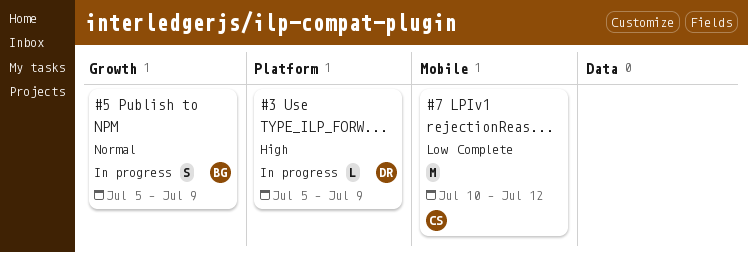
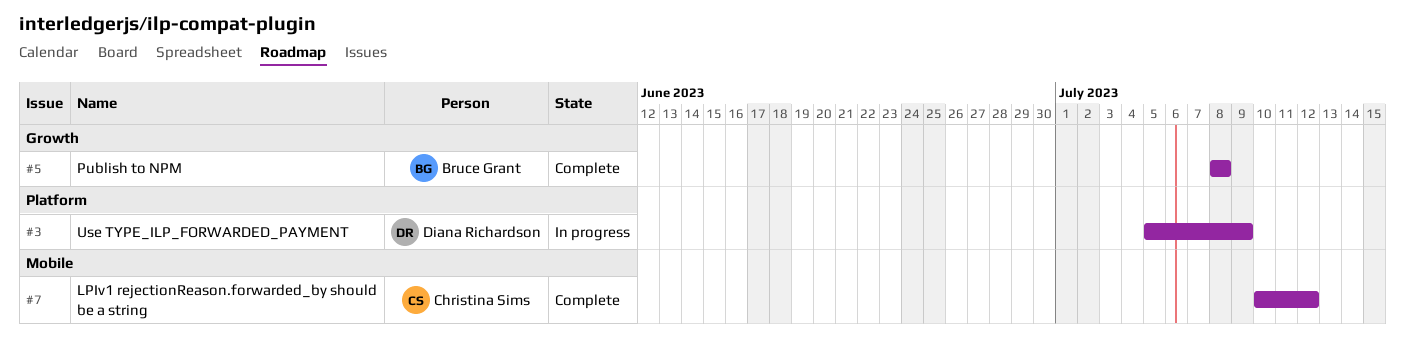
#5, status: In progress -> Complete
#5, start: Jul 5 -> Jul 8
#5, due: Jul 9 -> Jul 8

